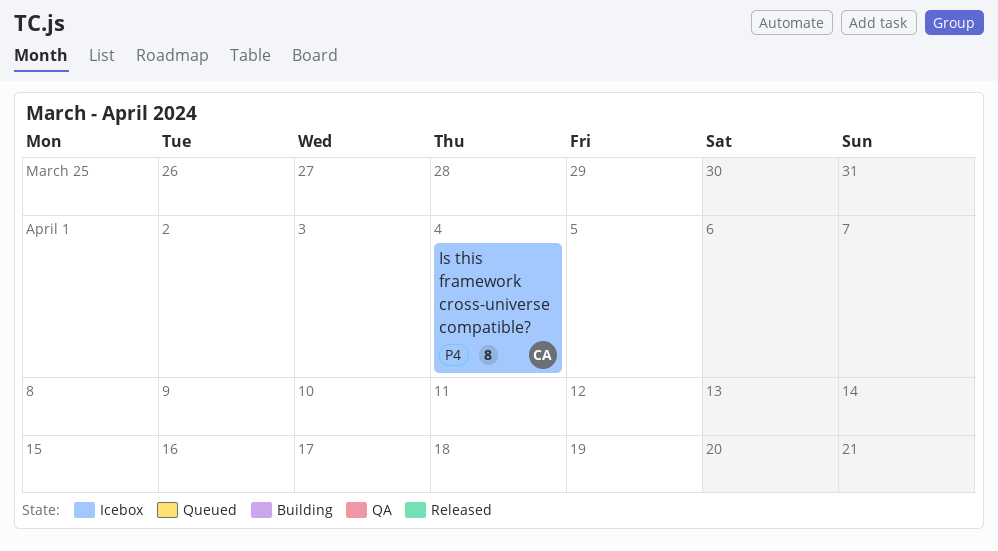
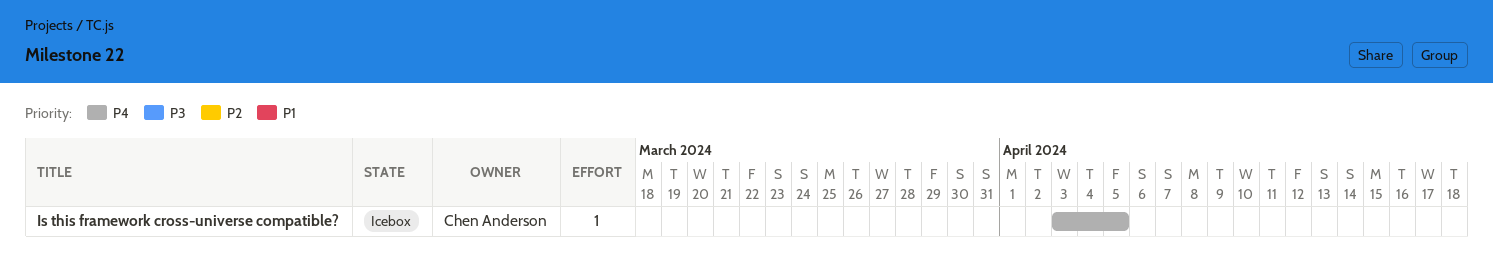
Is this framework cross-universe compatible?, estimate: 8 -> 1
Is this framework cross-universe compatible?, due: Apr 4 -> Apr 5

